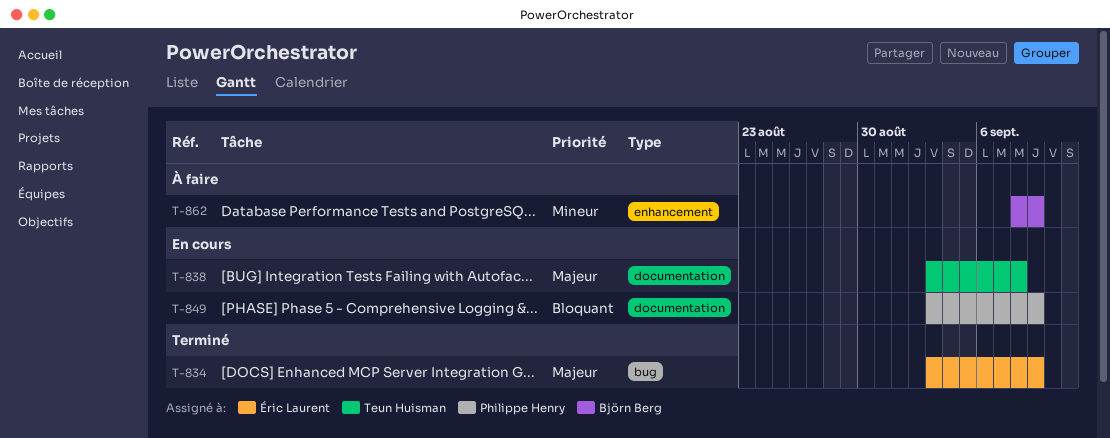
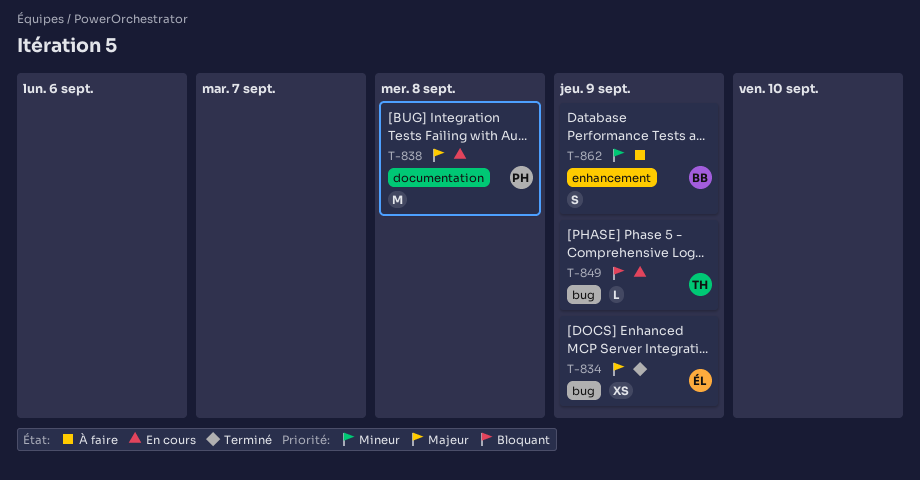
T-838, owner: Teun Huisman -> Philippe Henry
T-849, owner: Philippe Henry -> Teun Huisman
T-849, label: documentation -> bug

